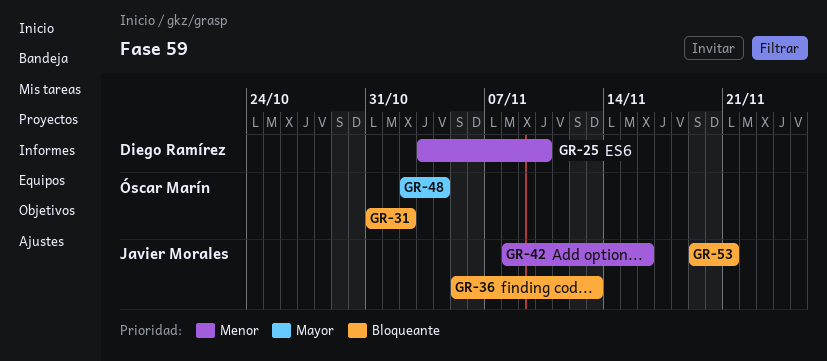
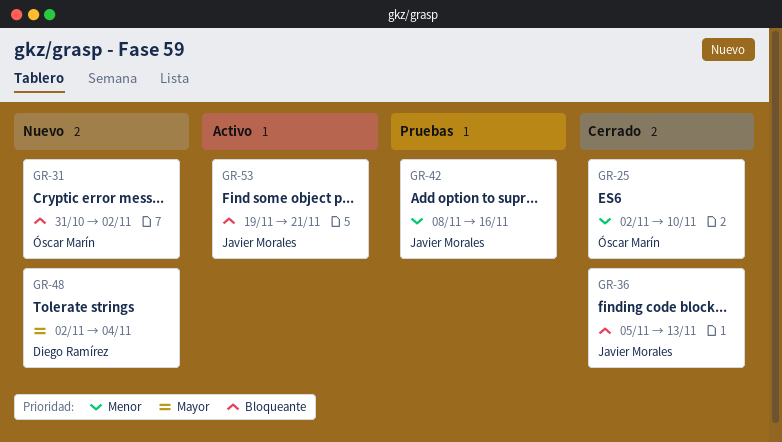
GR-25, owner: Diego Ramírez -> Óscar Marín
GR-25, start: Nov 3 -> Nov 2
GR-48, owner: Óscar Marín -> Diego Ramírez

